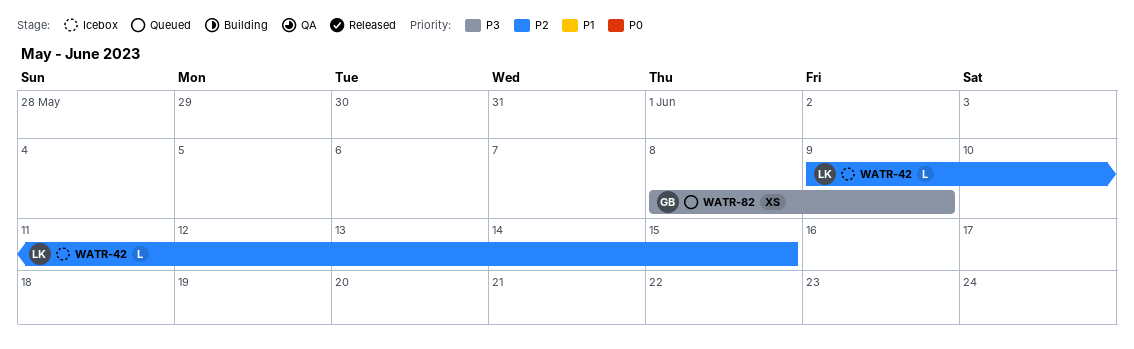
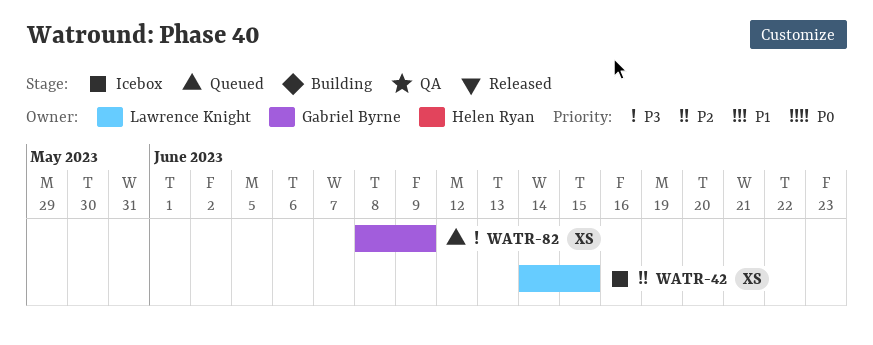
WATR-42, estimate: L -> XS
WATR-42, start: Jun 9 -> Jun 14

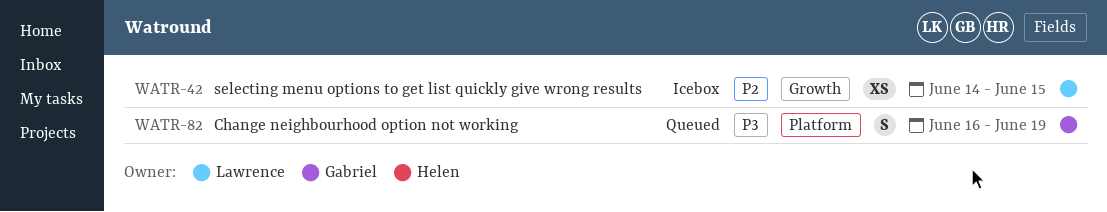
WATR-82, estimate: XS -> S
WATR-82, start: Jun 8 -> Jun 16
WATR-82, due: Jun 9 -> Jun 19

